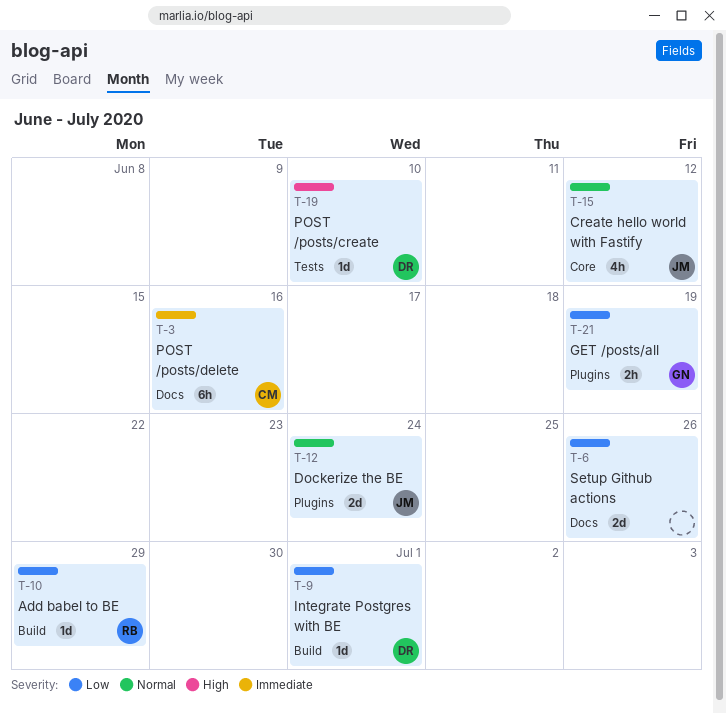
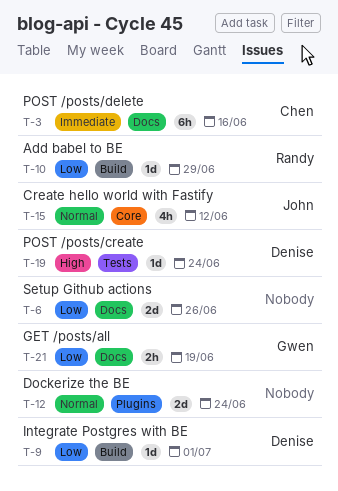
T-12, owner: John -> none
T-19, due: Jun 10 -> Jun 24
T-21, label: Plugins -> Docs

